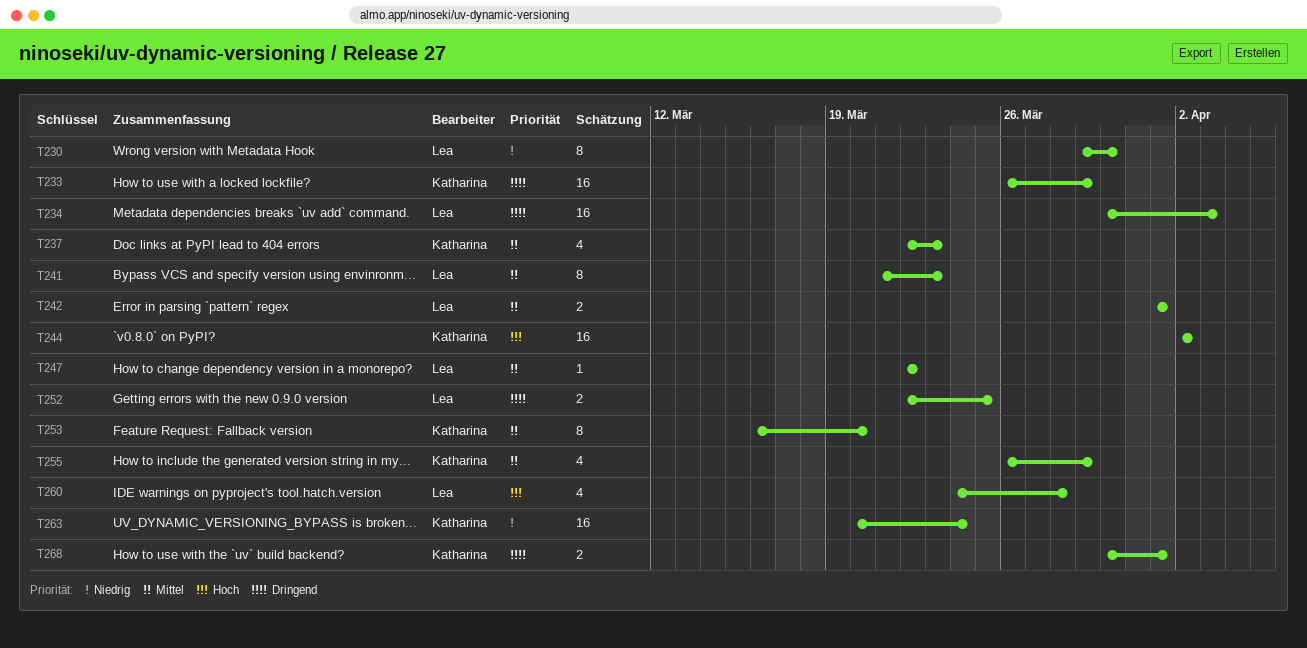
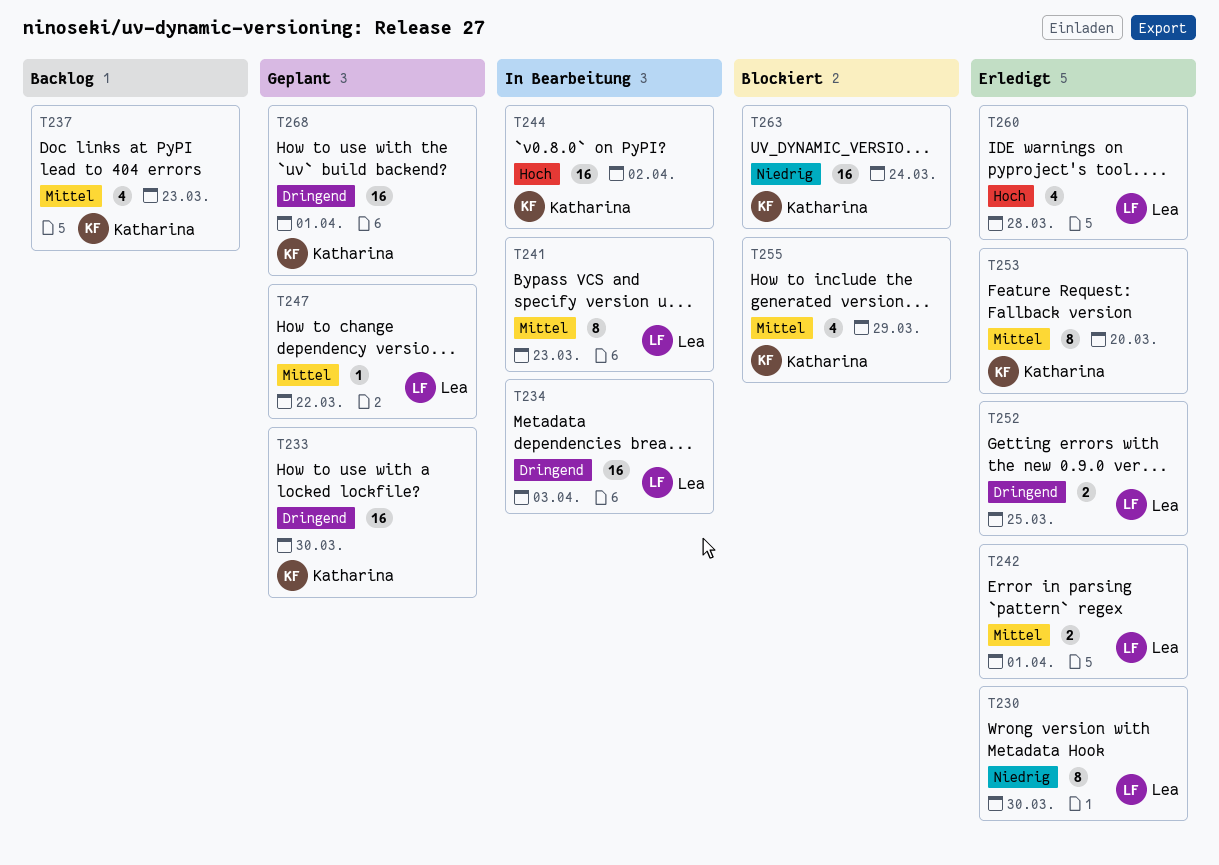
T233, due: Mar 29 -> Mar 30
T268, estimate: 2 -> 16

